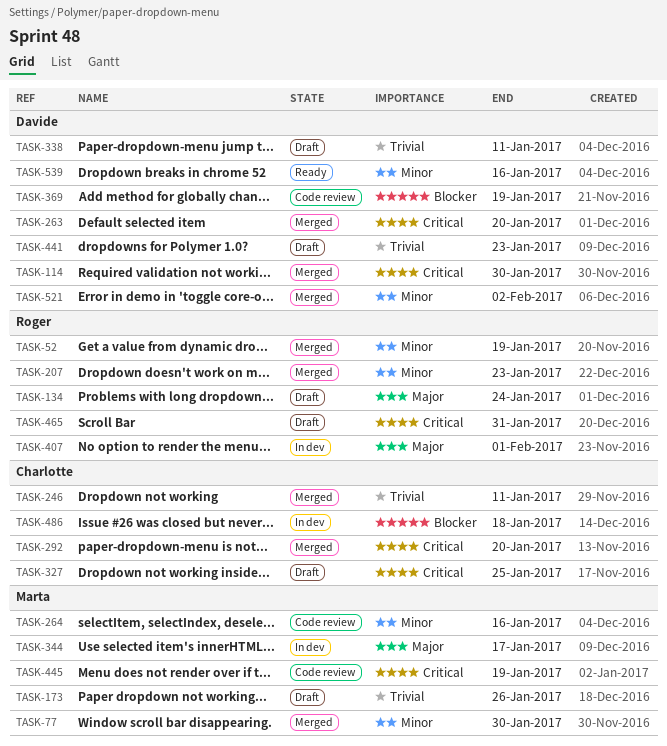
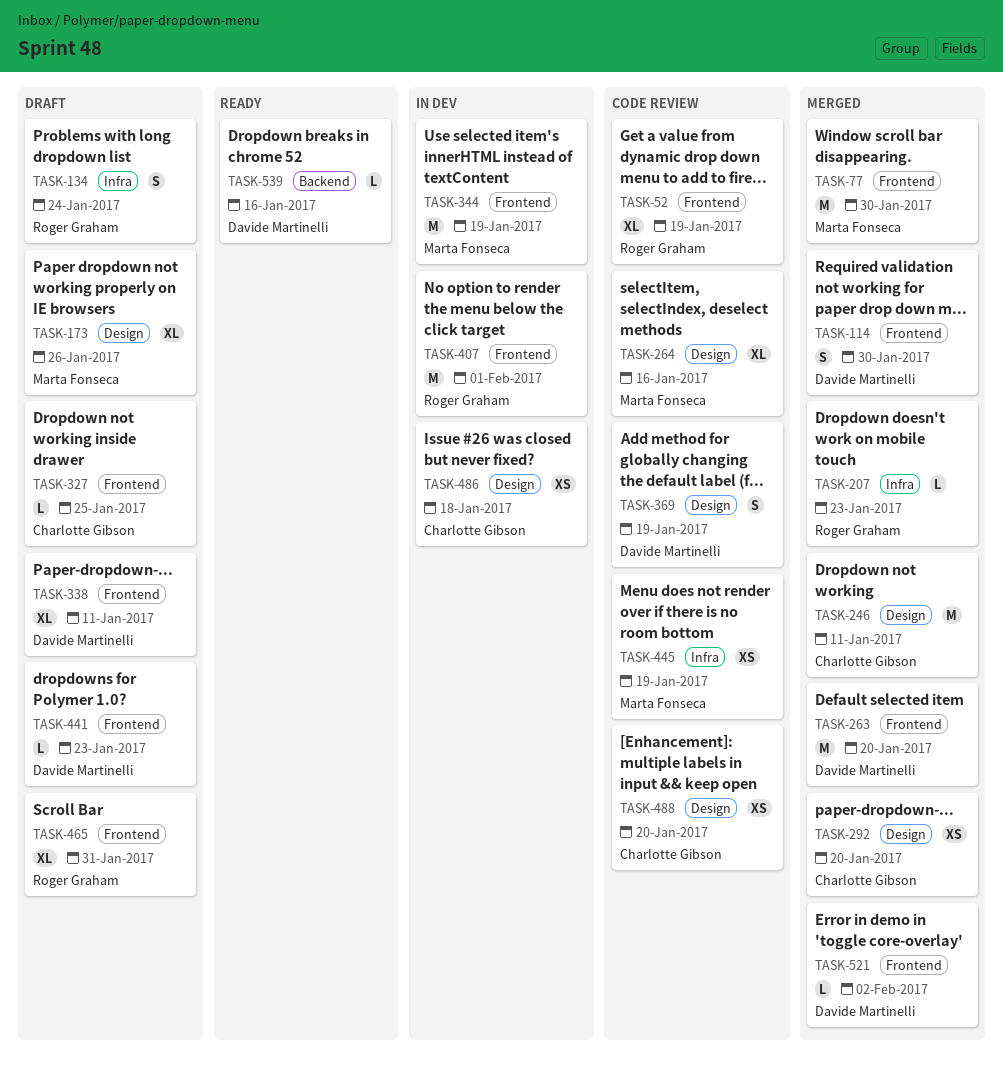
TASK-52, status: Merged -> Code review
TASK-344, due: Jan 17 -> Jan 19
TASK-488: none -> present

